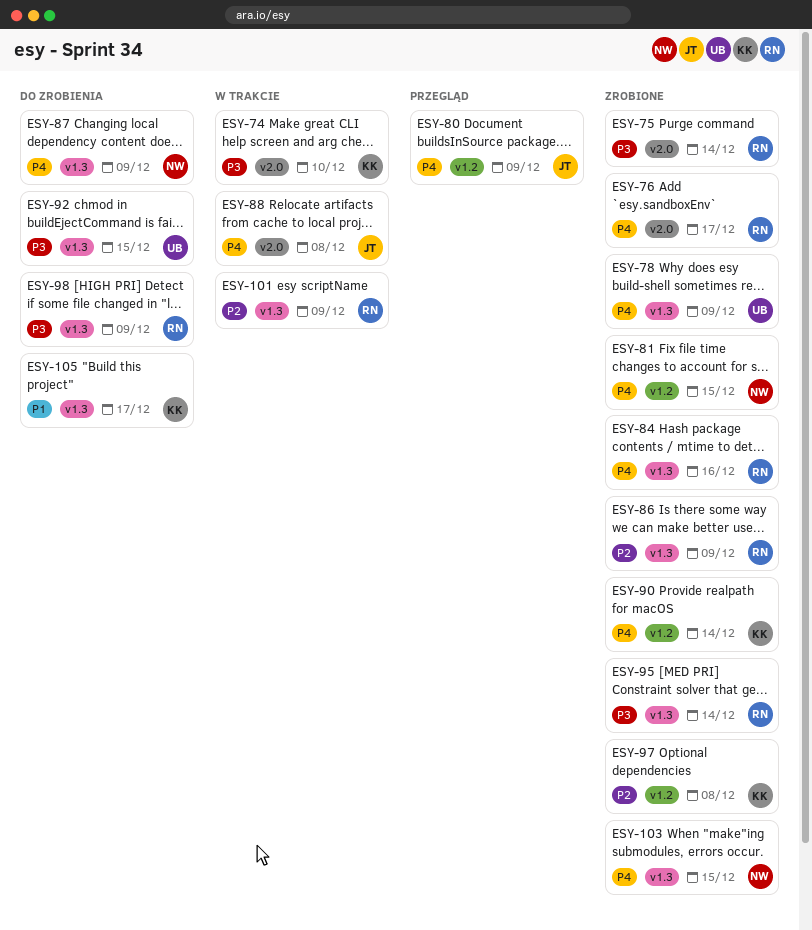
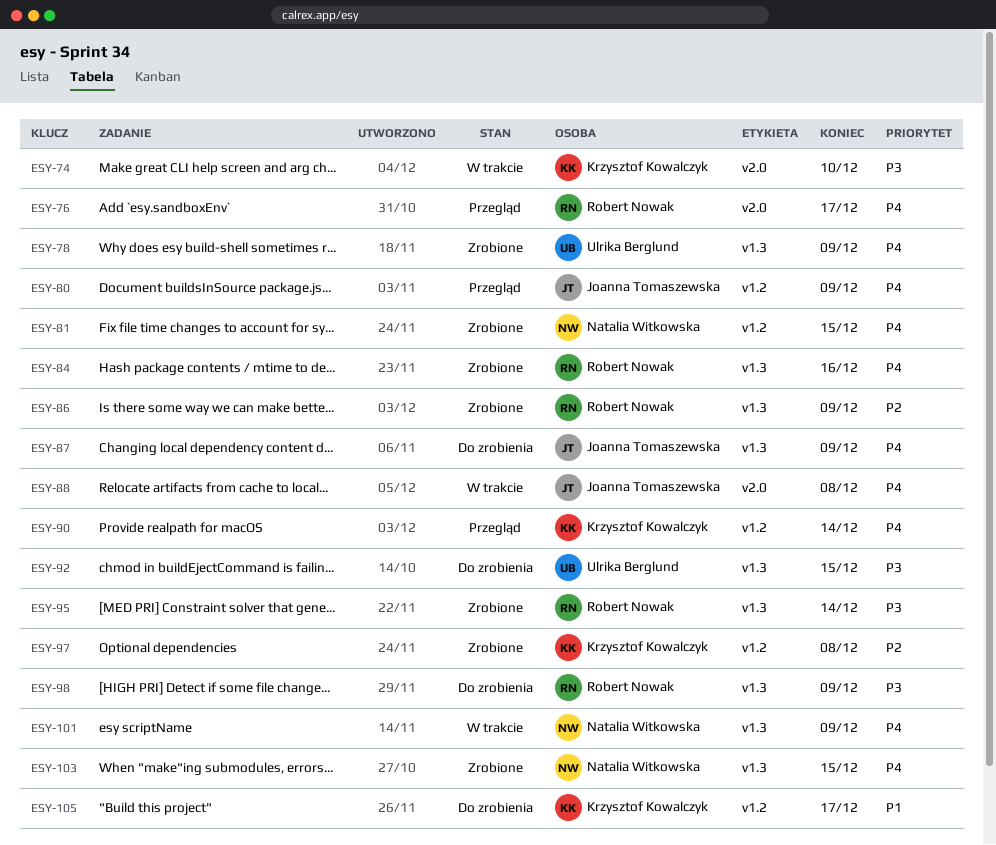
ESY-75: present -> none
ESY-76, status: Zrobione -> Przegląd
ESY-87, owner: Natalia Witkowska -> Joanna Tomaszewska
ESY-90, status: Zrobione -> Przegląd
ESY-101, owner: Robert Nowak -> Natalia Witkowska
ESY-101, priority: P2 -> P4
ESY-105, label: v1.3 -> v1.2

